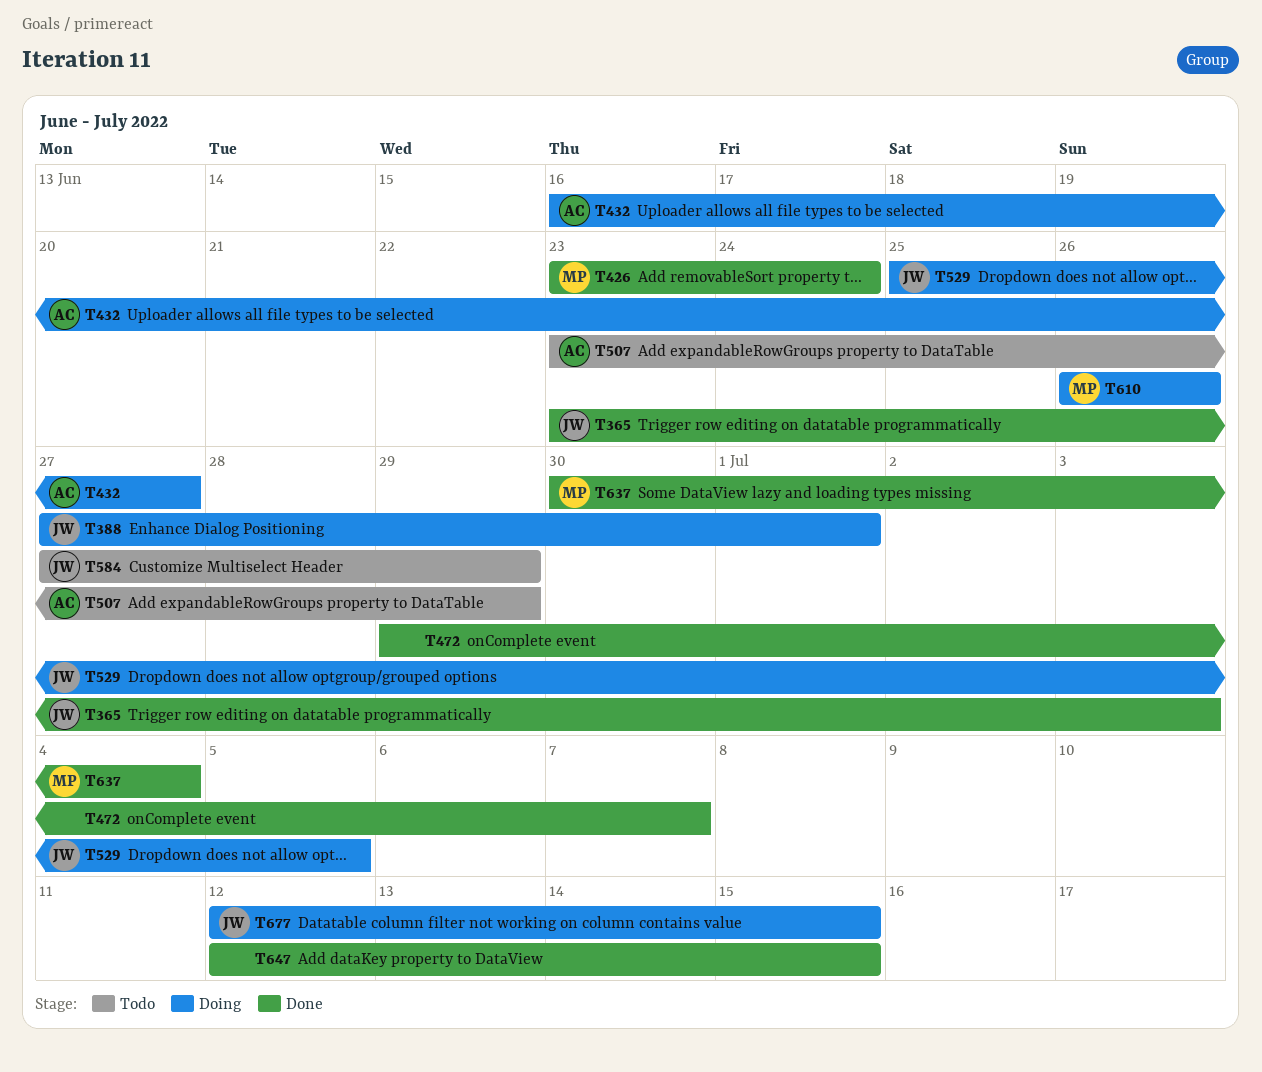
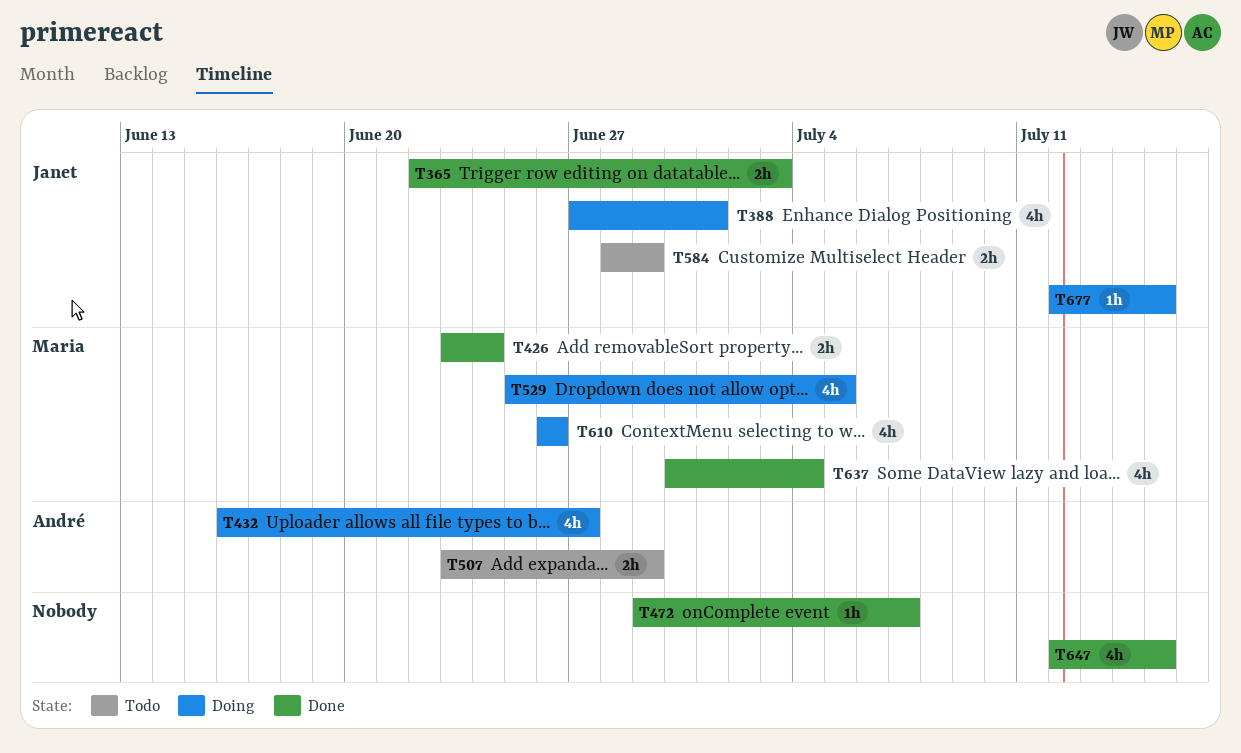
T365, start: Jun 23 -> Jun 22
T529, owner: Janet -> Maria
T584, start: Jun 27 -> Jun 28

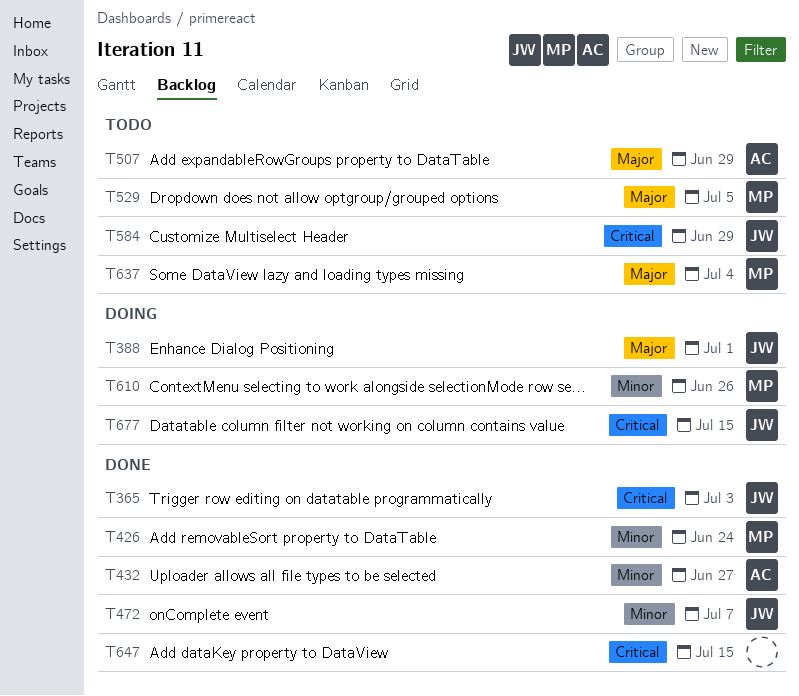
T432, status: Doing -> Done
T472, owner: none -> Janet
T529, status: Doing -> Todo
T637, status: Done -> Todo

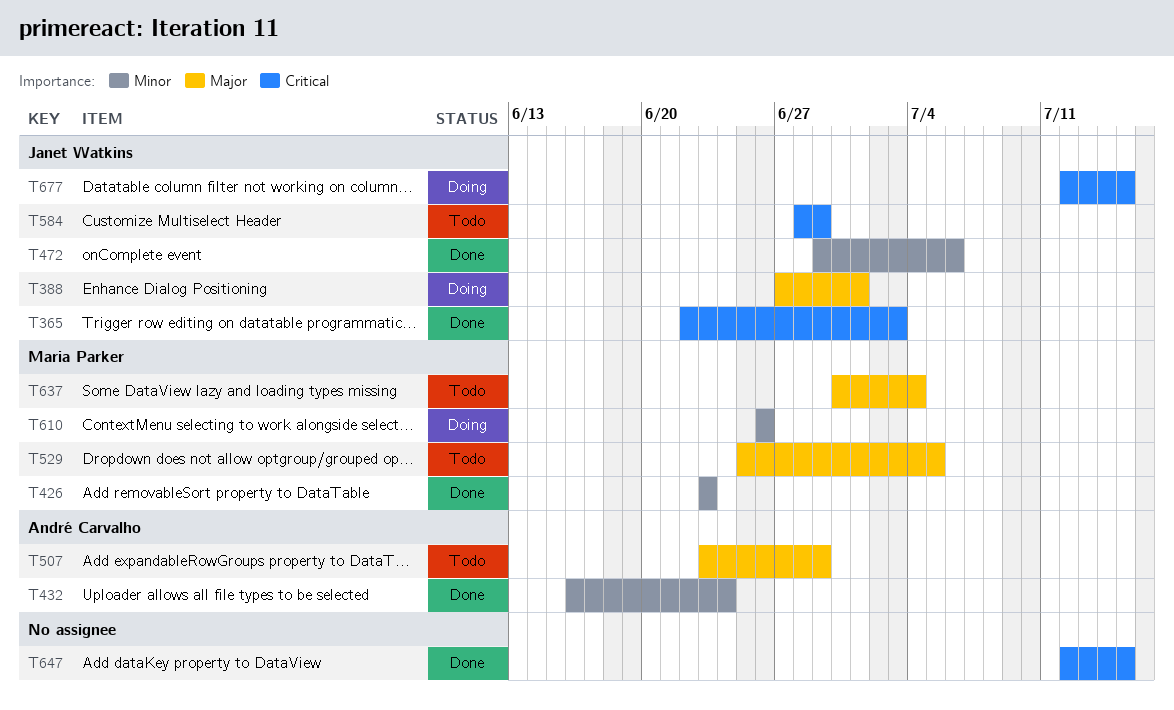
T426, due: Jun 24 -> Jun 23
T432, due: Jun 27 -> Jun 24
T472, due: Jul 7 -> Jul 6

